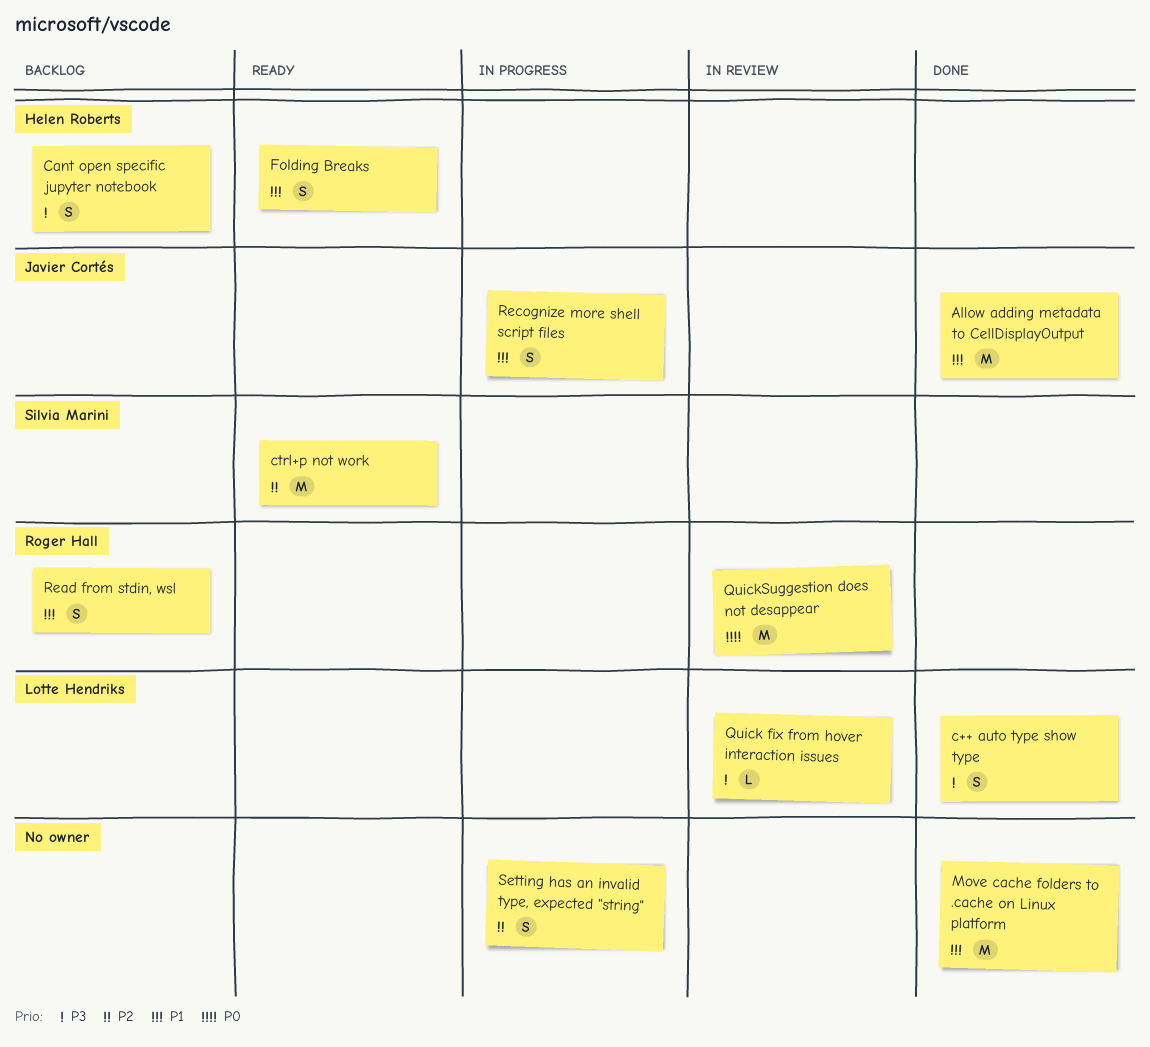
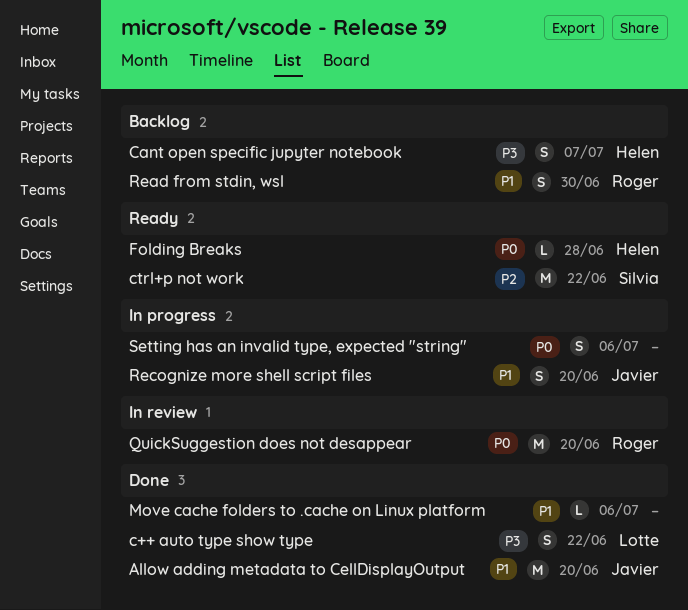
Folding Breaks, priority: P1 -> P0
Folding Breaks, estimate: S -> L
Move cache folders to .cache on Linux platform, estimate: M -> L
Quick fix from hover interaction issues: present -> none
Setting has an invalid type, expected "string", priority: P2 -> P0

